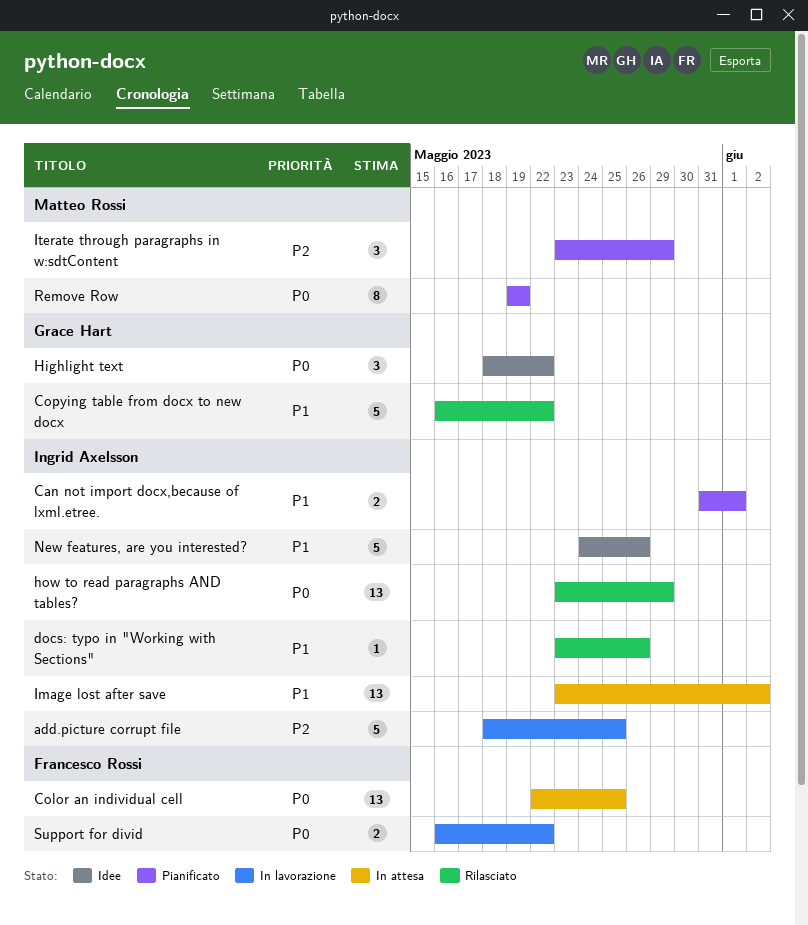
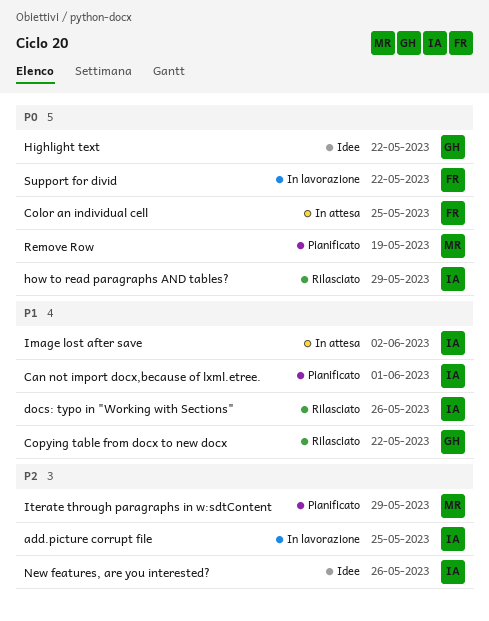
New features, are you interested?, priority: P1 -> P2

